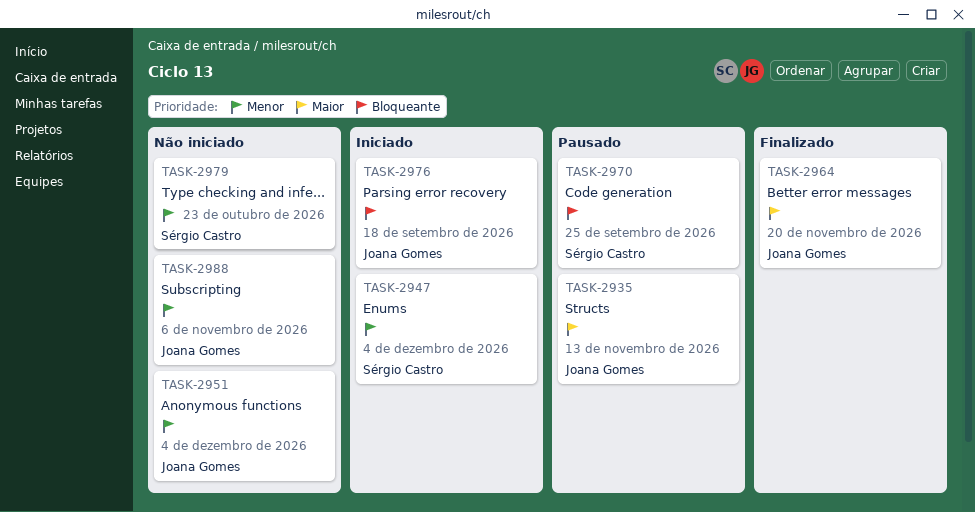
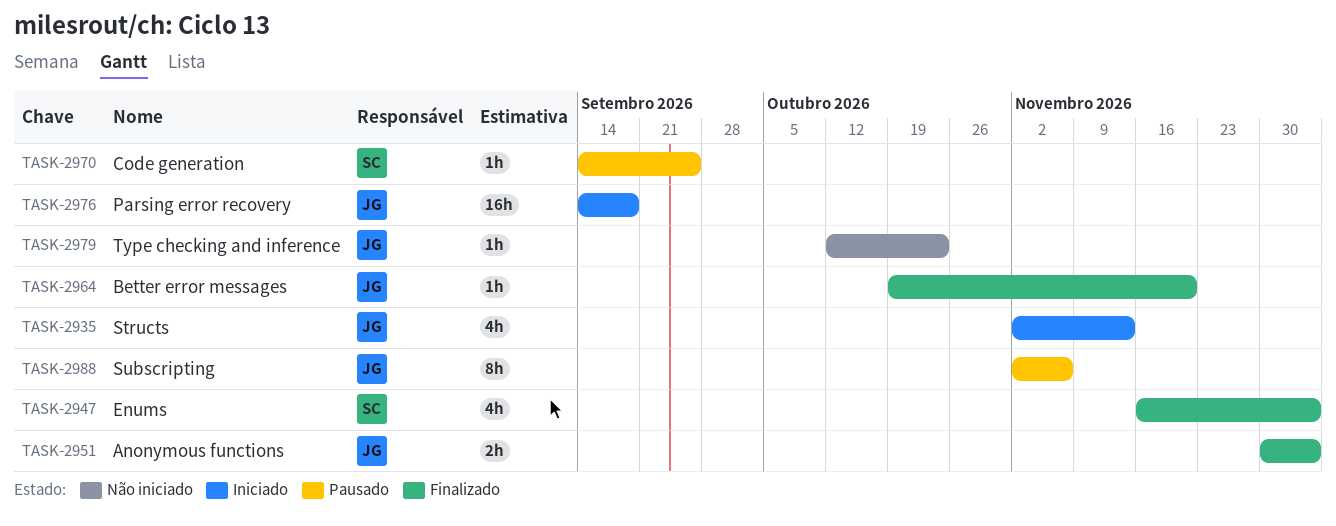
TASK-2935, status: Pausado -> Iniciado
TASK-2947, status: Iniciado -> Finalizado
TASK-2951, status: Não iniciado -> Finalizado
TASK-2979, owner: Sérgio Castro -> Joana Gomes
TASK-2988, status: Não iniciado -> Pausado

